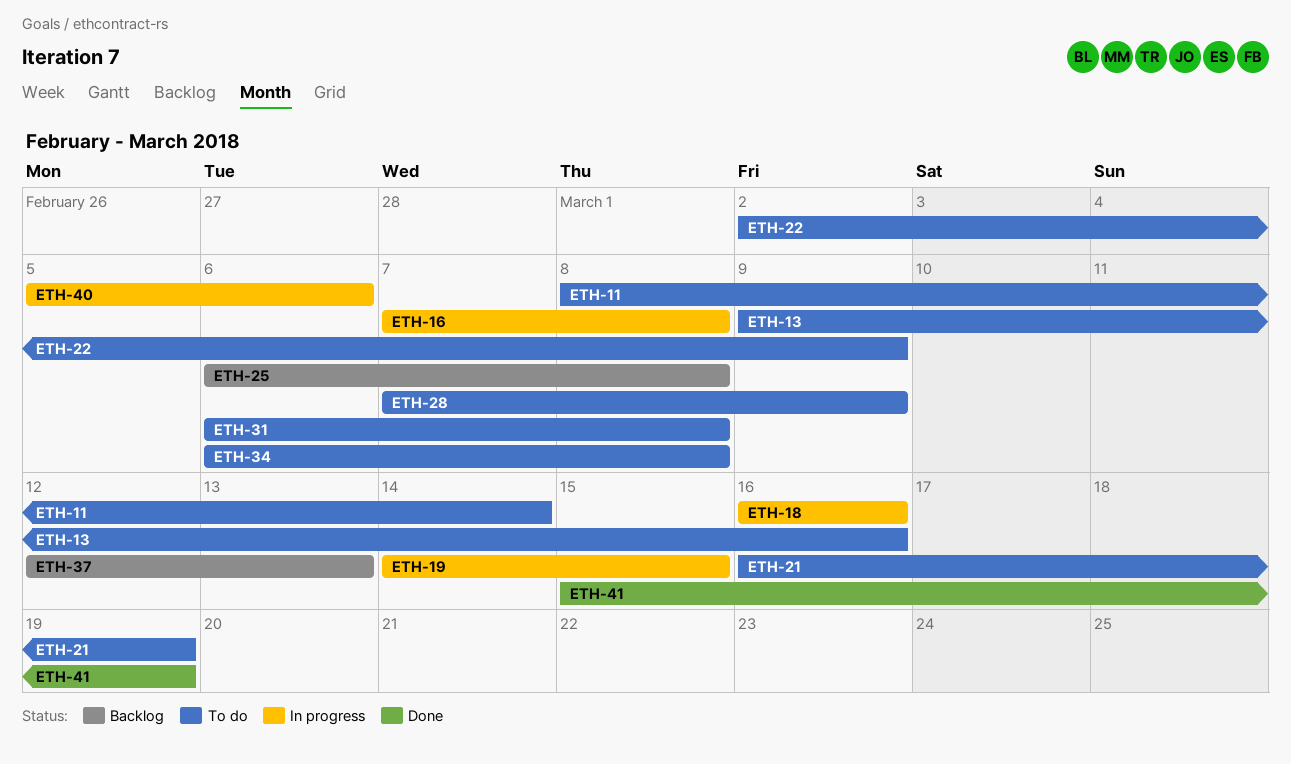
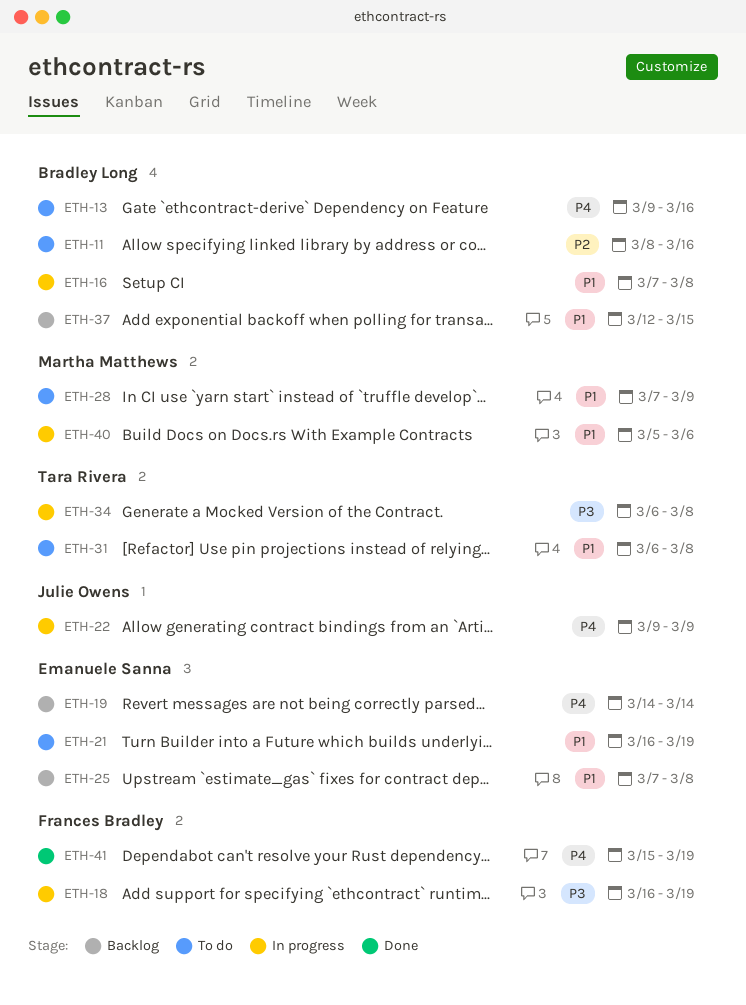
ETH-11, due: Mar 14 -> Mar 16
ETH-18, due: Mar 16 -> Mar 19
ETH-19, status: In progress -> Backlog
ETH-19, due: Mar 15 -> Mar 14
ETH-22, status: To do -> In progress
ETH-22, start: Mar 2 -> Mar 9
ETH-25, start: Mar 6 -> Mar 7
ETH-34, status: To do -> In progress
ETH-37, due: Mar 13 -> Mar 15

